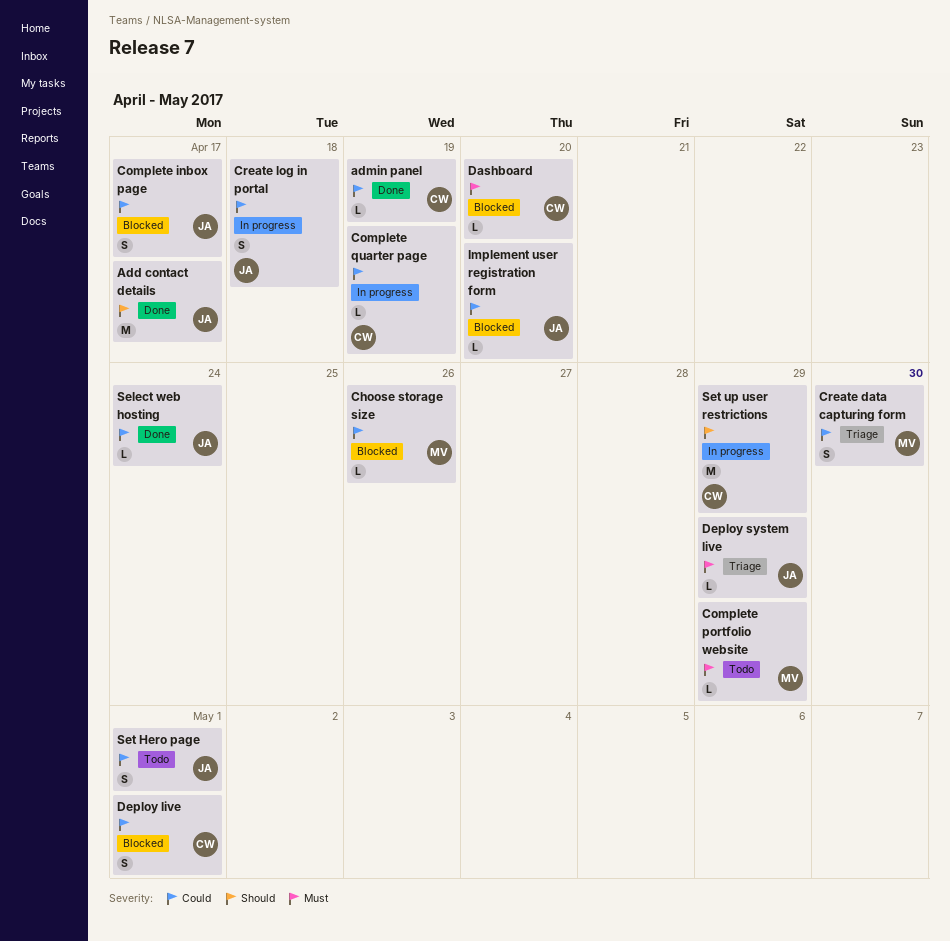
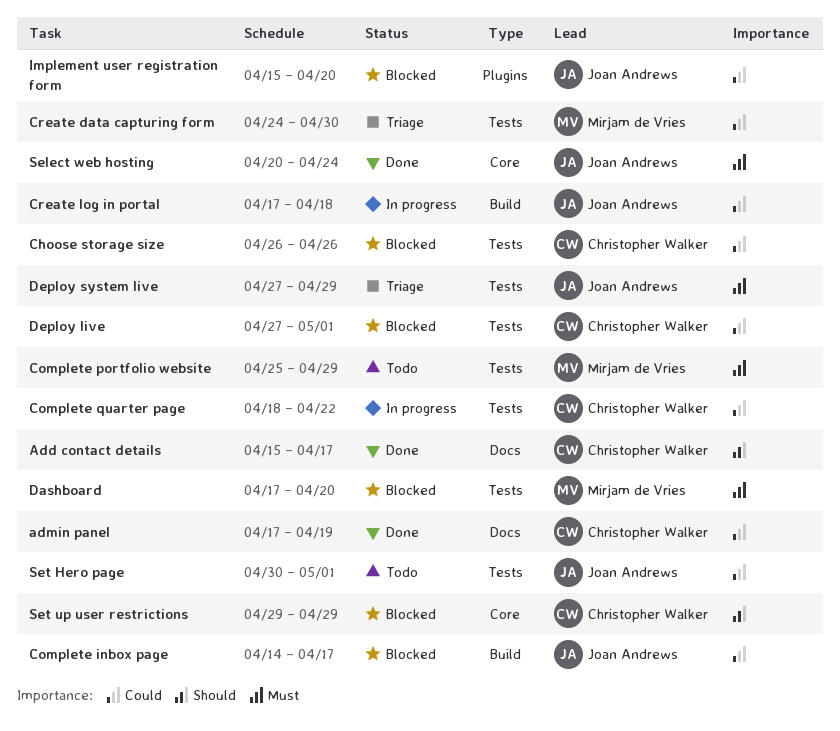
Add contact details, owner: Joan Andrews -> Christopher Walker
Choose storage size, owner: Mirjam de Vries -> Christopher Walker
Complete quarter page, due: Apr 19 -> Apr 22
Dashboard, owner: Christopher Walker -> Mirjam de Vries
Select web hosting, priority: Could -> Must
Set up user restrictions, status: In progress -> Blocked

